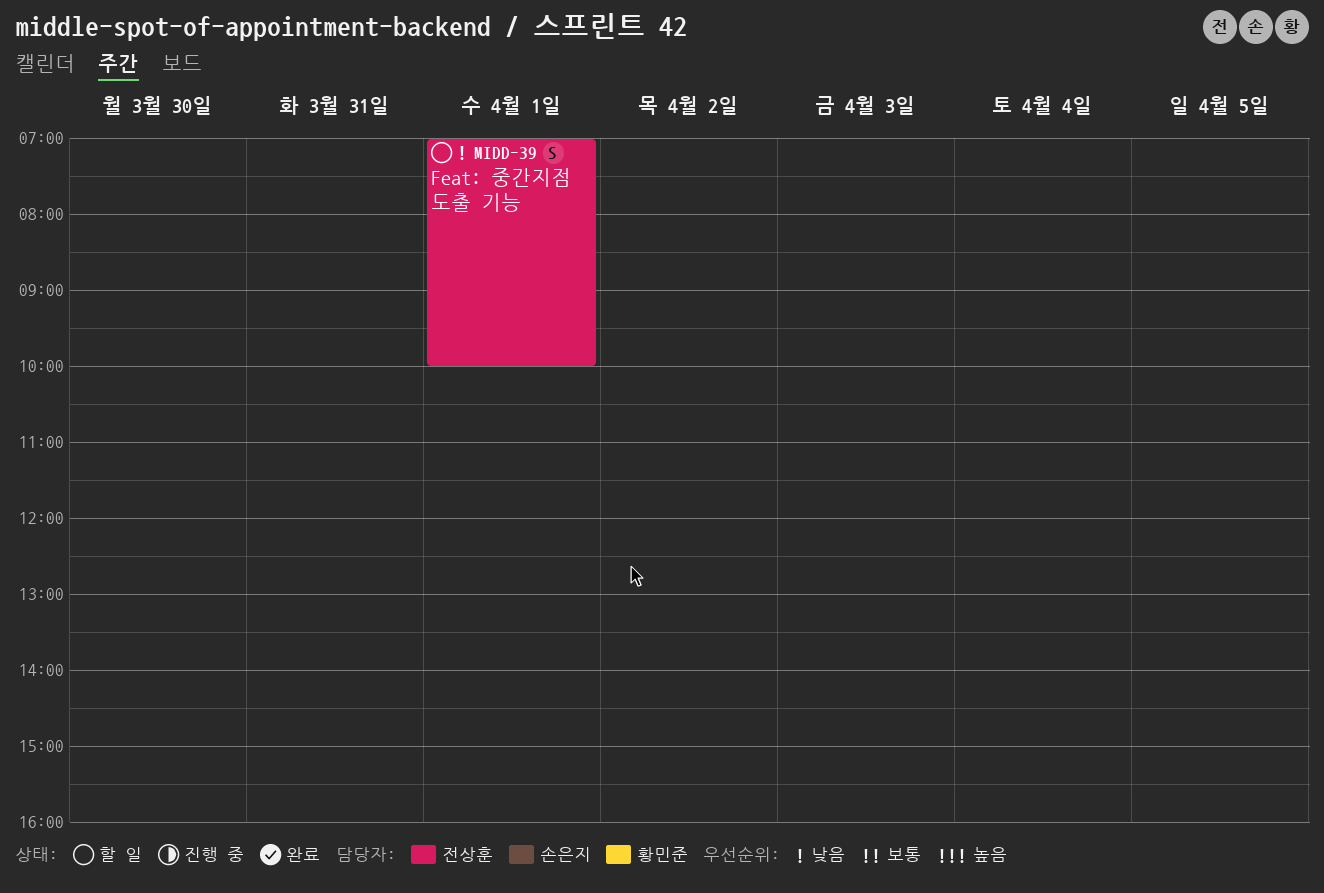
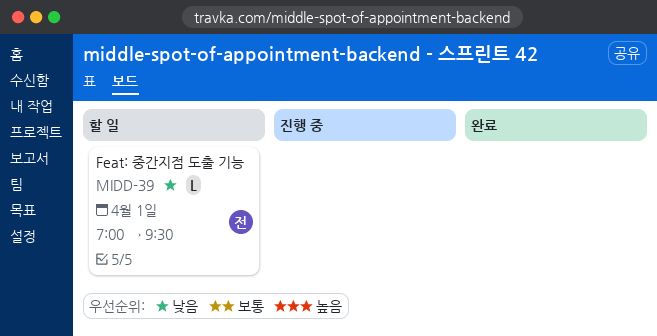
MIDD-39, estimate: S -> L
MIDD-39, ends: 10:00 -> 09:30

